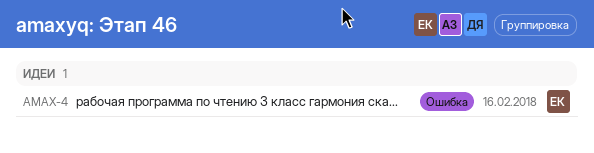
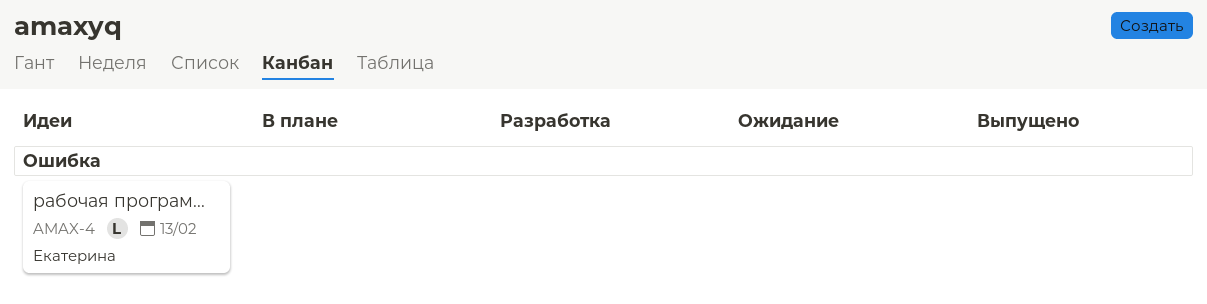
AMAX-4, due: Feb 16 -> Feb 13

